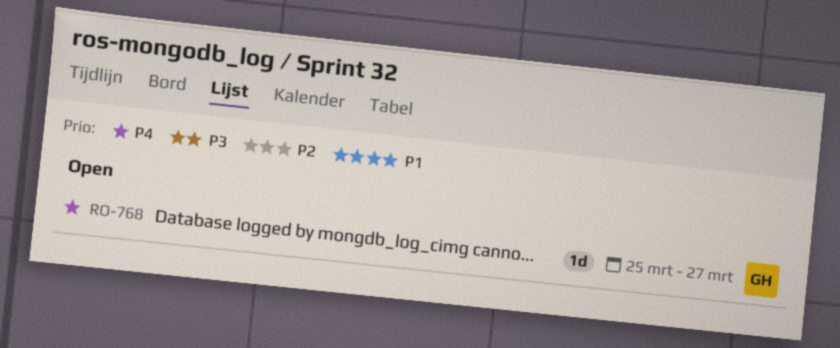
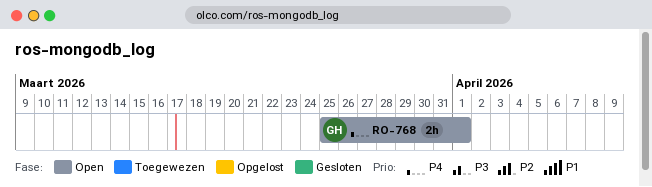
RO-768, estimate: 1d -> 2h
RO-768, due: Mar 27 -> Apr 1

